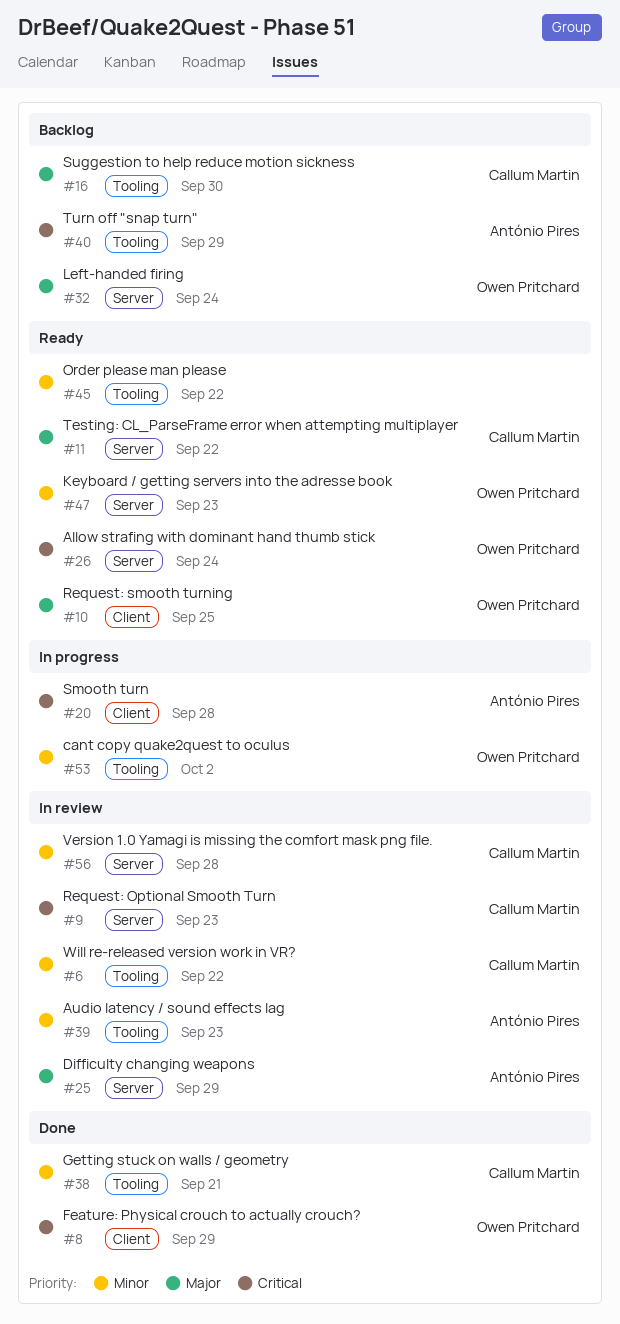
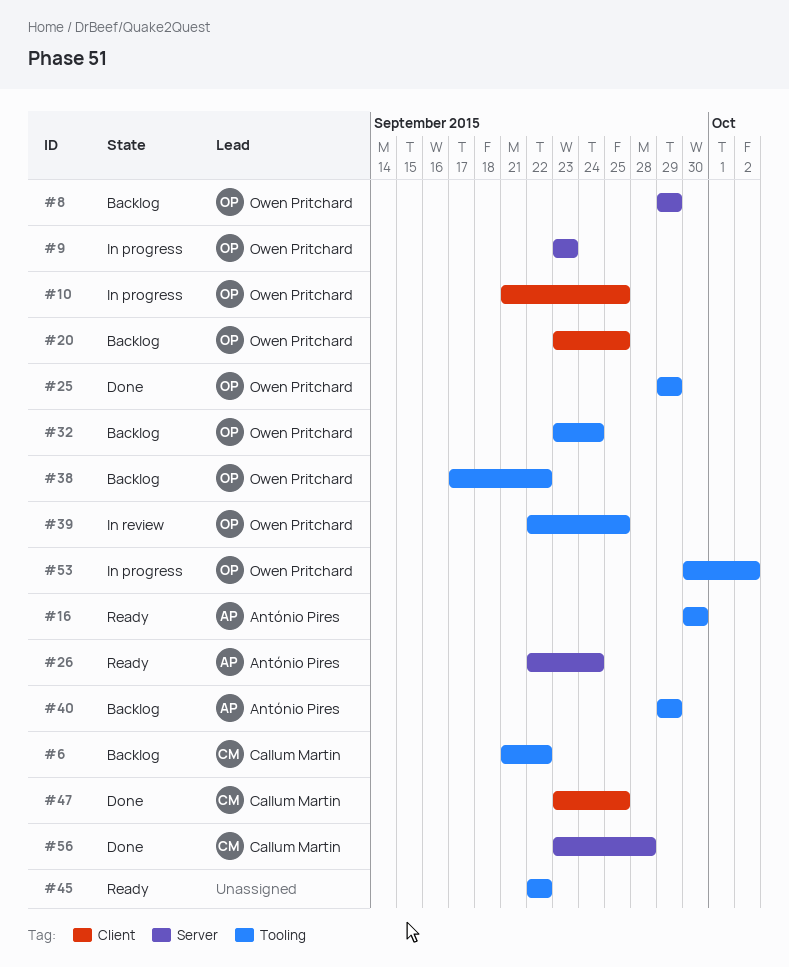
#6, status: In review -> Backlog
#8, status: Done -> Backlog
#8, label: Client -> Server
#9, status: In review -> In progress
#9, owner: Callum Martin -> Owen Pritchard
#10, status: Ready -> In progress
#11: present -> none
#16, status: Backlog -> Ready
#16, owner: Callum Martin -> António Pires
#20, status: In progress -> Backlog
#20, owner: António Pires -> Owen Pritchard
#20, due: Sep 28 -> Sep 25
#25, status: In review -> Done
#25, owner: António Pires -> Owen Pritchard
#25, label: Server -> Tooling
#26, owner: Owen Pritchard -> António Pires
#32, label: Server -> Tooling
#38, status: Done -> Backlog
#38, owner: Callum Martin -> Owen Pritchard
#38, due: Sep 21 -> Sep 22
#39, owner: António Pires -> Owen Pritchard
#39, due: Sep 23 -> Sep 25
#47, status: Ready -> Done
#47, owner: Owen Pritchard -> Callum Martin
#47, label: Server -> Client
#47, due: Sep 23 -> Sep 25
#56, status: In review -> Done

